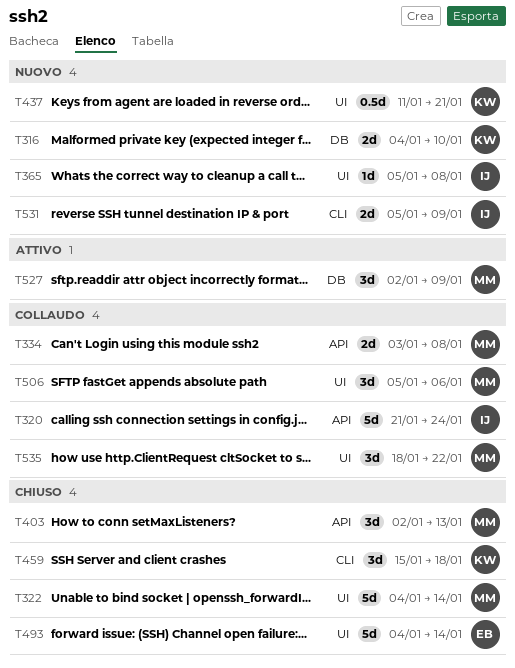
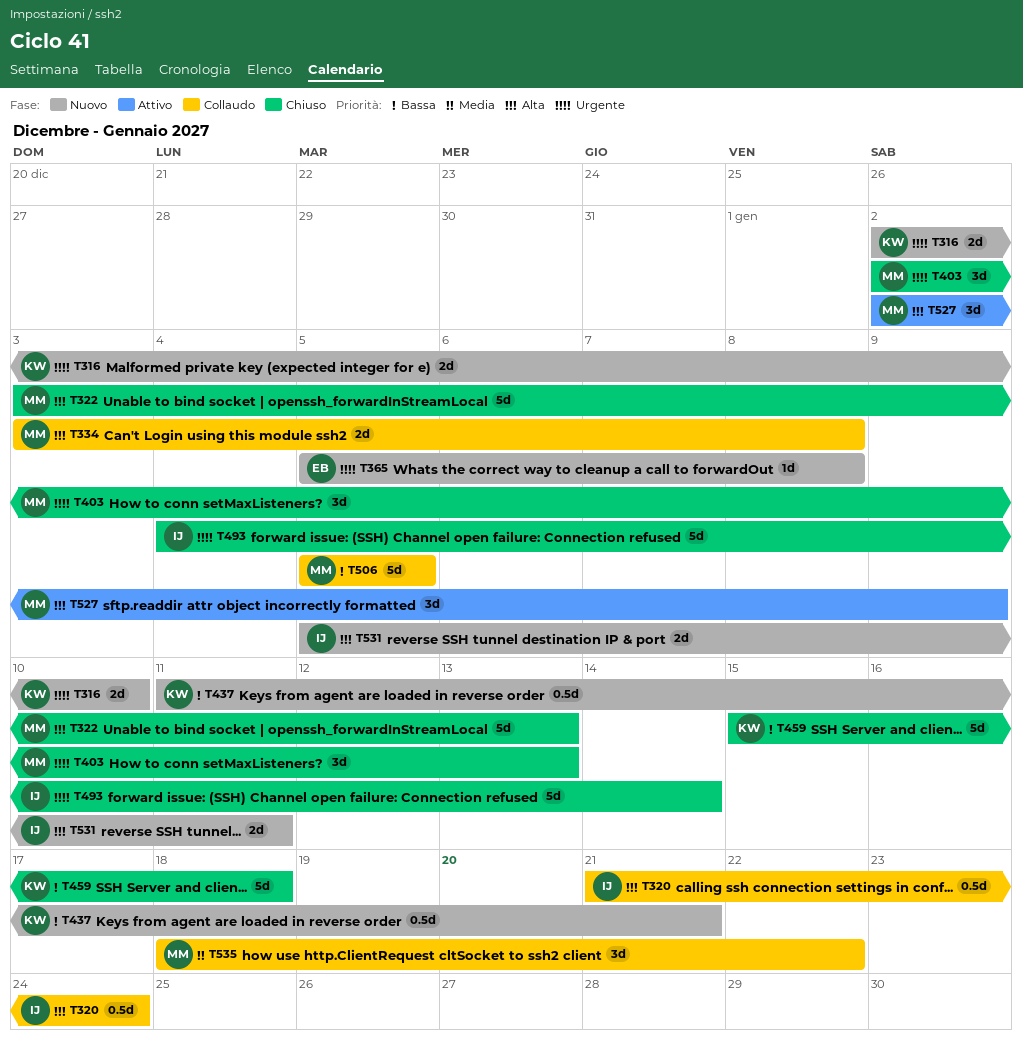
T316, start: Jan 4 -> Jan 2
T320, estimate: 5d -> 0.5d
T322, start: Jan 4 -> Jan 3
T322, due: Jan 14 -> Jan 13
T365, owner: IJ -> EB
T459, estimate: 3d -> 5d
T493, owner: EB -> IJ
T506, estimate: 3d -> 5d
T506, due: Jan 6 -> Jan 5
T531, due: Jan 9 -> Jan 11

